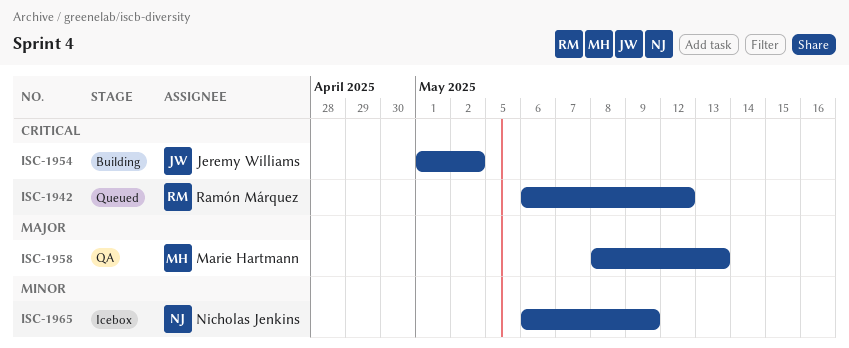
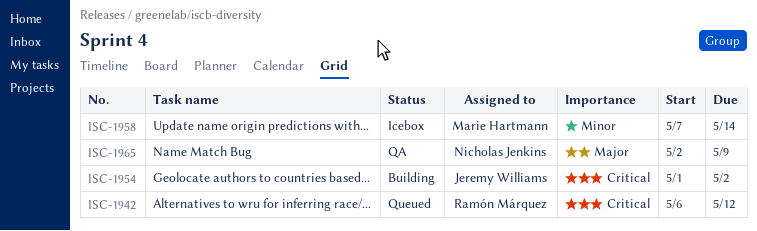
ISC-1958, status: QA -> Icebox
ISC-1958, priority: Major -> Minor
ISC-1958, start: May 8 -> May 7
ISC-1958, due: May 13 -> May 14
ISC-1965, status: Icebox -> QA
ISC-1965, priority: Minor -> Major
ISC-1965, start: May 6 -> May 2

